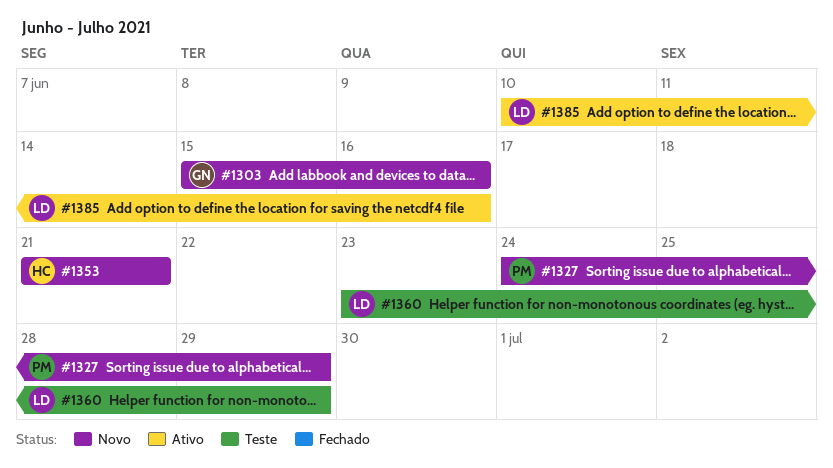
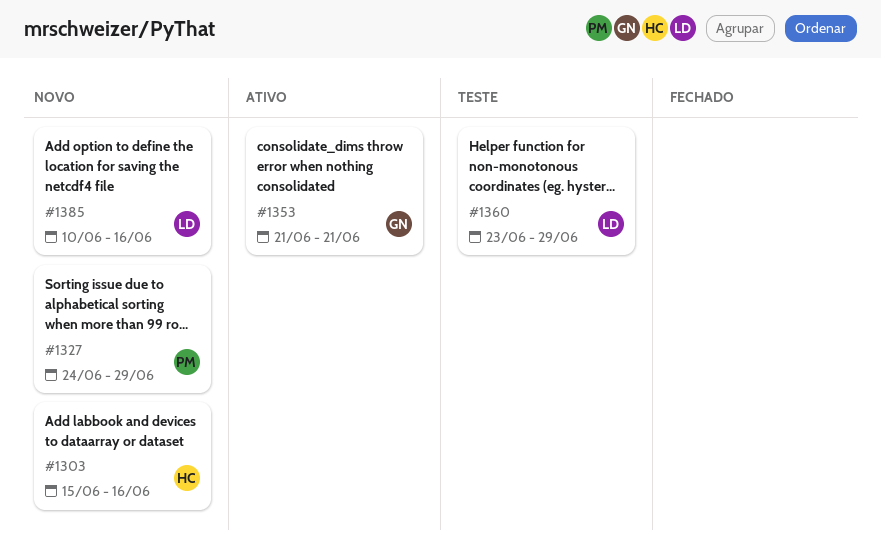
#1303, owner: GN -> HC
#1353, status: Novo -> Ativo
#1353, owner: HC -> GN
#1385, status: Ativo -> Novo

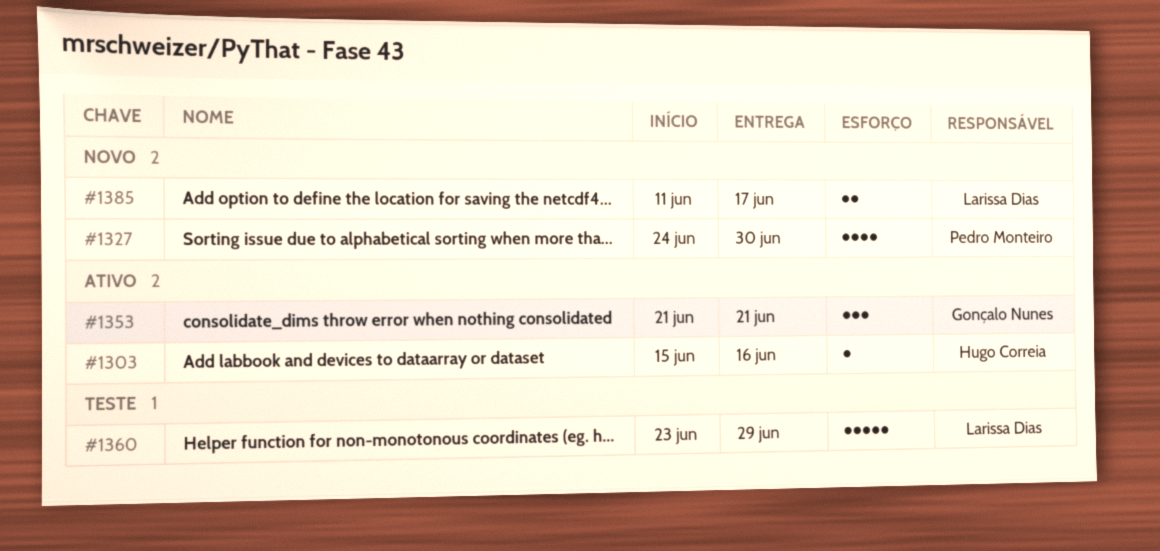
#1303, status: Novo -> Ativo
#1327, due: Jun 29 -> Jun 30
#1385, start: Jun 10 -> Jun 11
#1385, due: Jun 16 -> Jun 17

